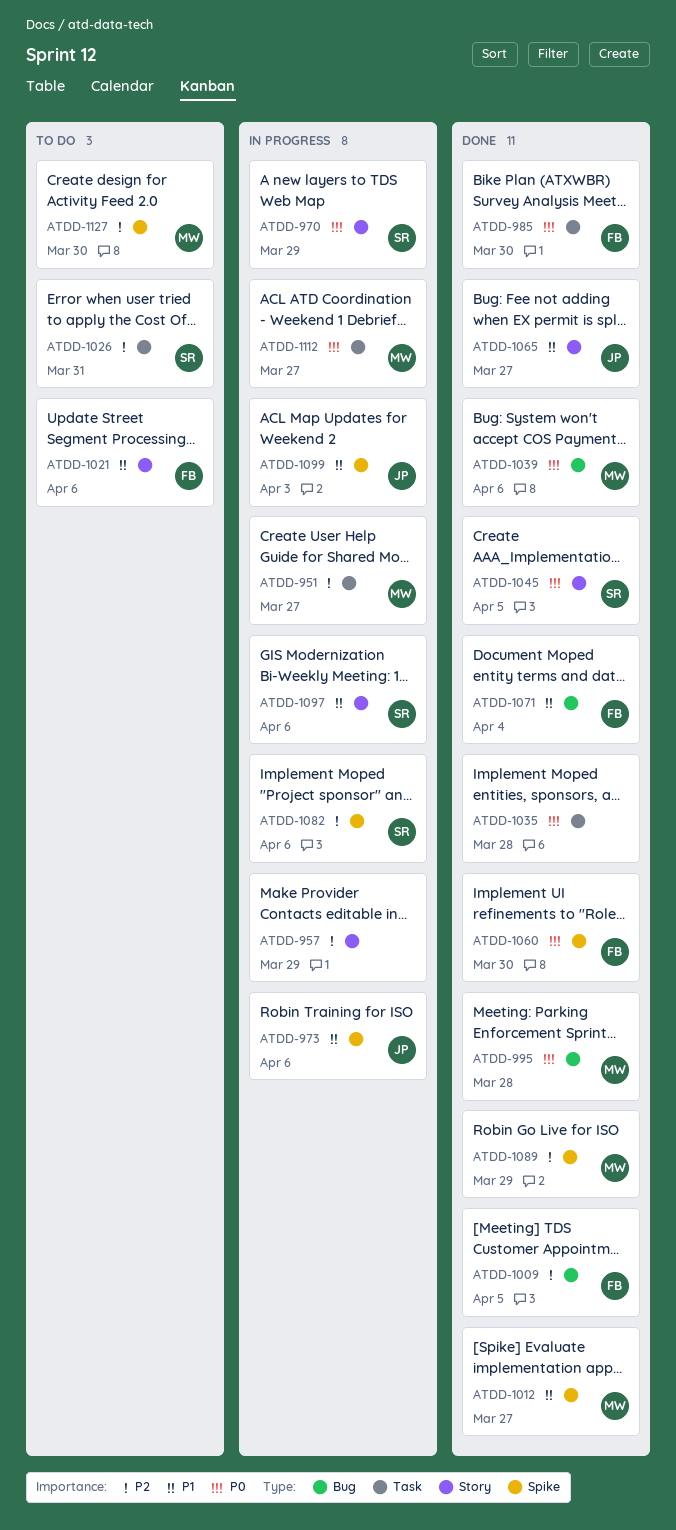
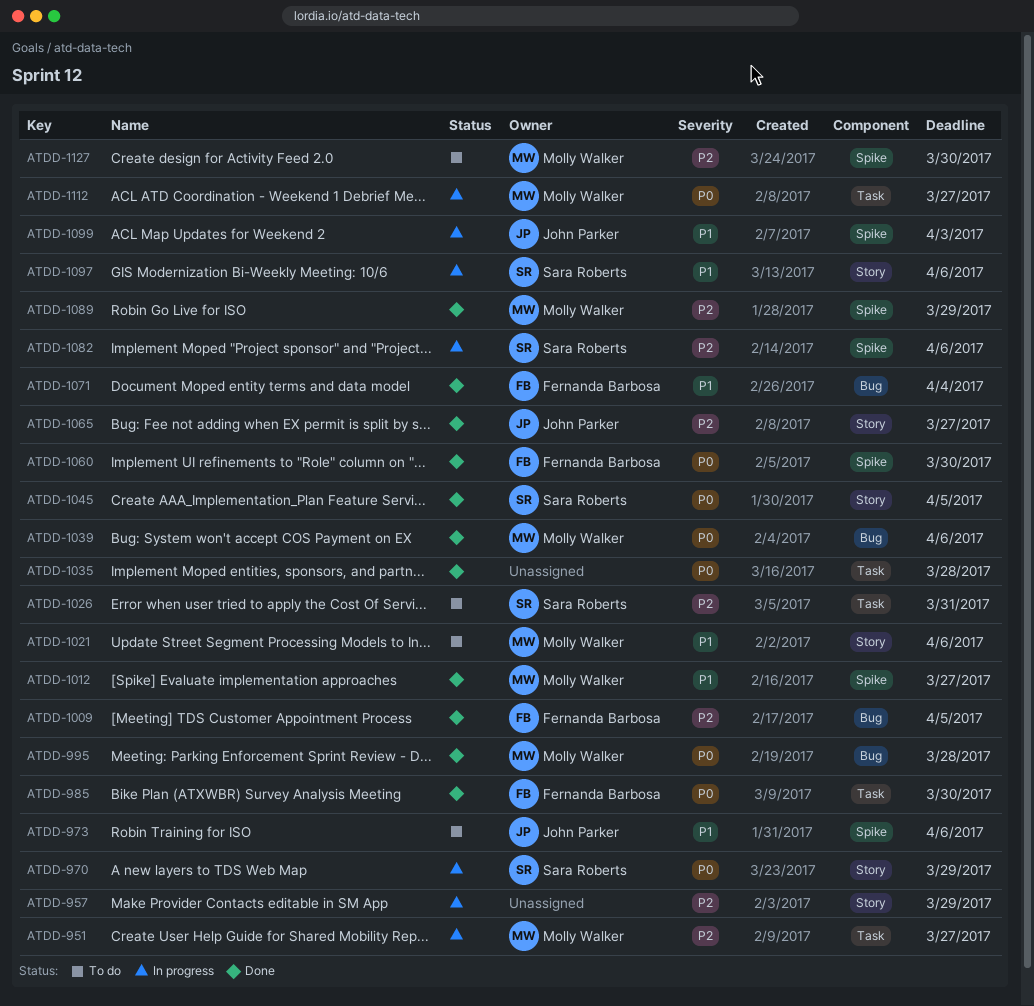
ATDD-973, status: In progress -> To do
ATDD-1021, owner: Fernanda Barbosa -> Molly Walker
ATDD-1065, priority: P1 -> P2

